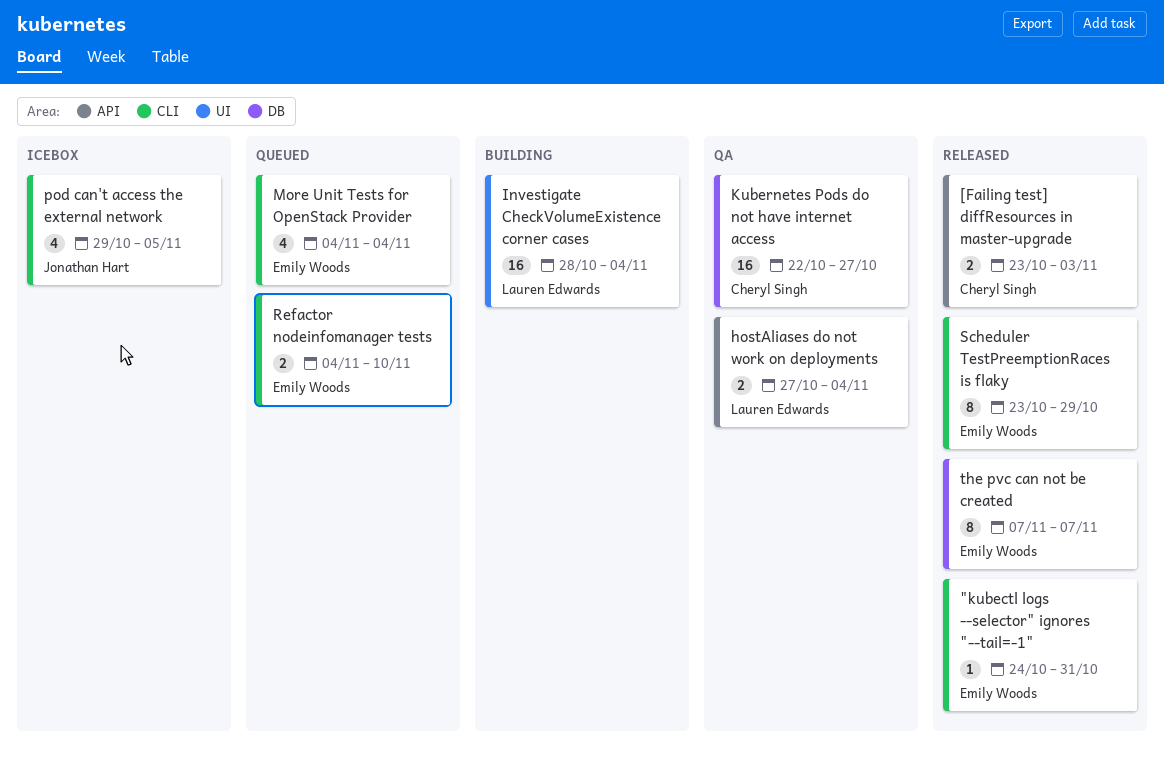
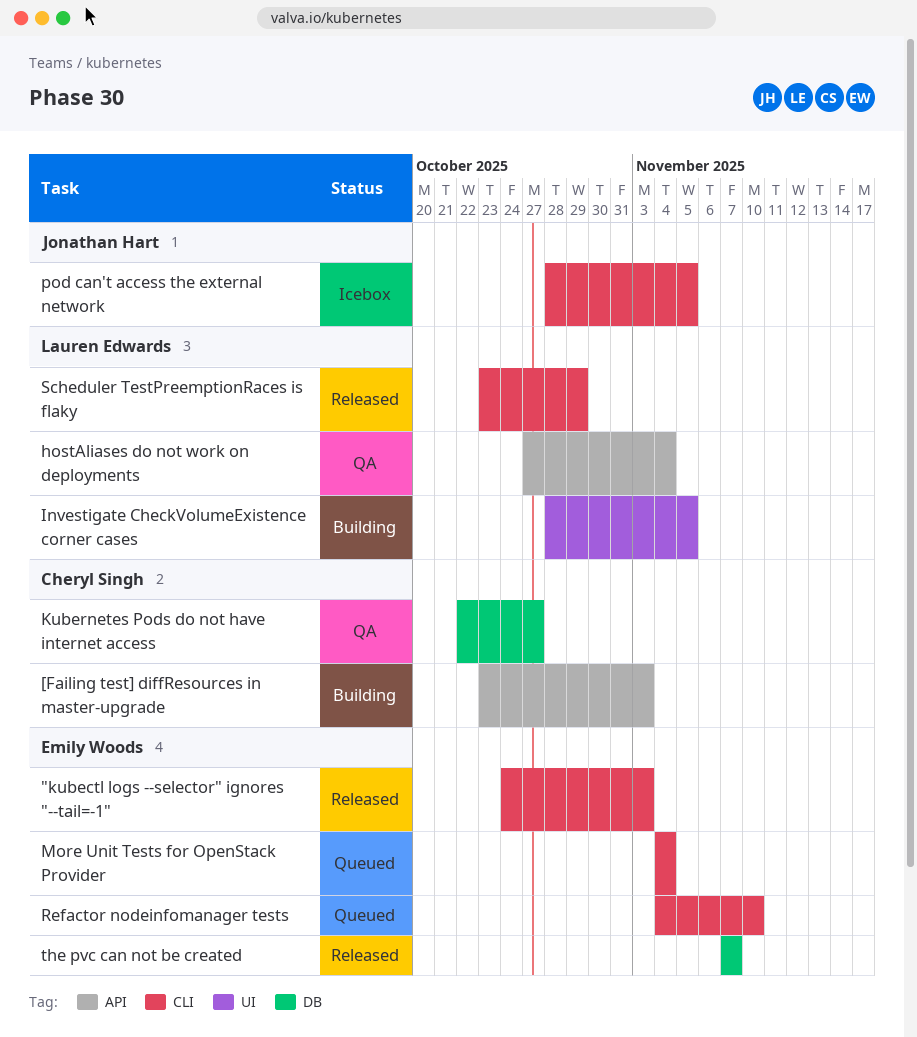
"kubectl logs --selector" ignores "--tail=-1", due: Oct 31 -> Nov 3
[Failing test] diffResources in master-upgrade, status: Released -> Building
Investigate CheckVolumeExistence corner cases, due: Nov 4 -> Nov 5
pod can't access the external network, start: Oct 29 -> Oct 28
Scheduler TestPreemptionRaces is flaky, owner: Emily Woods -> Lauren Edwards

